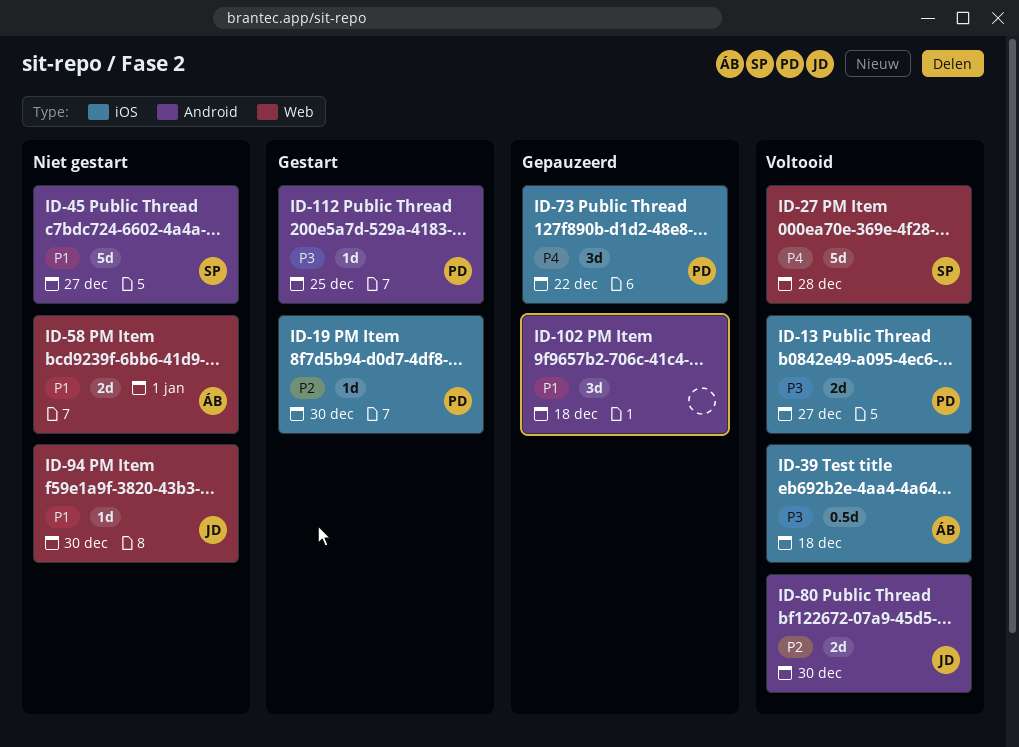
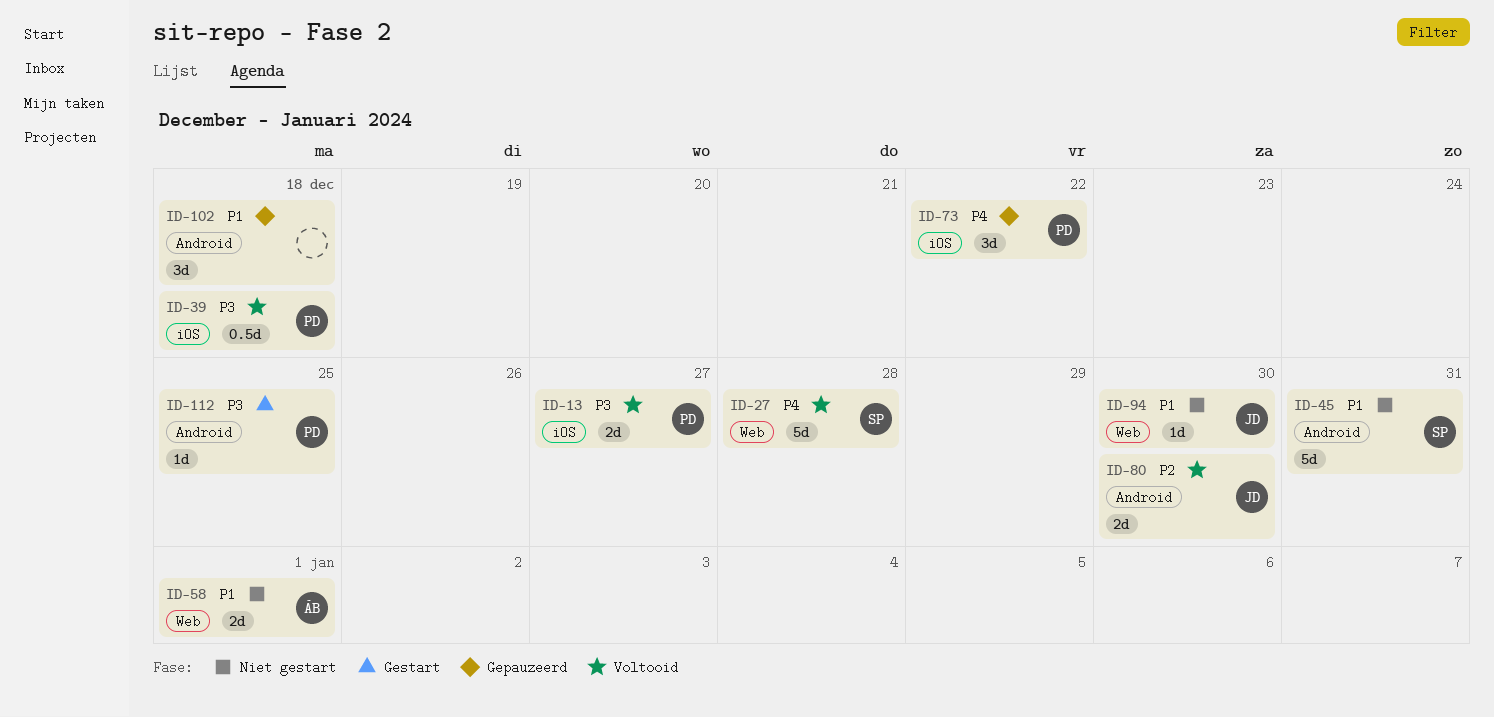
ID-19: present -> none
ID-39, owner: ÁB -> PD
ID-45, due: Dec 27 -> Dec 31

